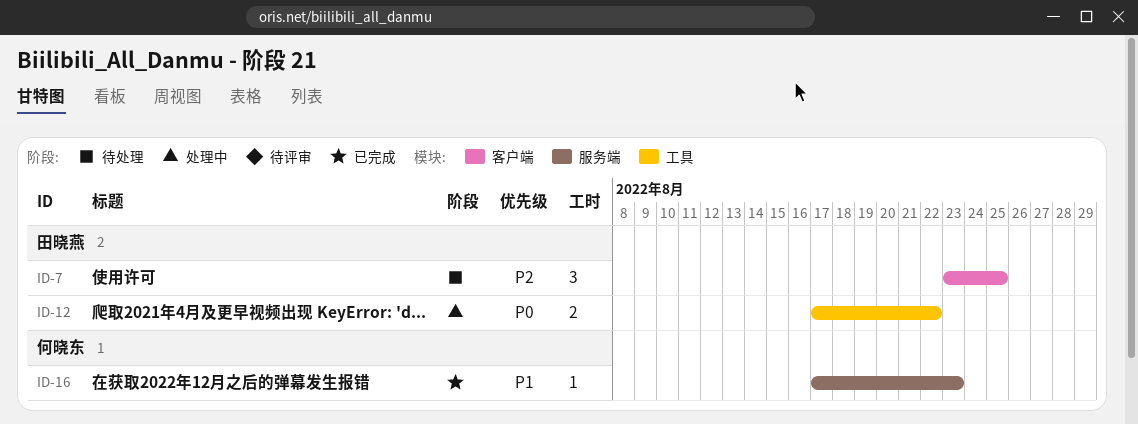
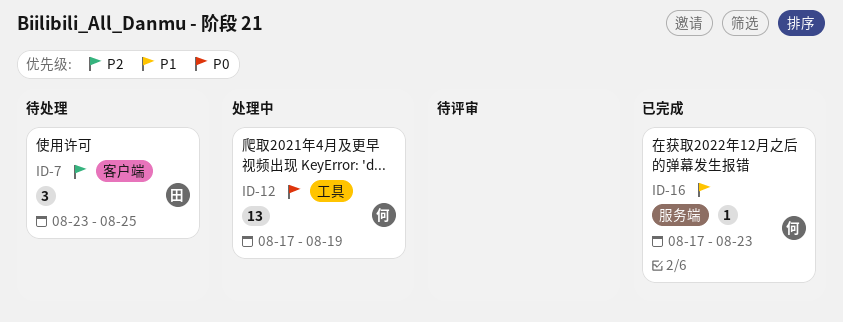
ID-12, owner: 田晓燕 -> 何晓东
ID-12, estimate: 2 -> 13
ID-12, due: Aug 22 -> Aug 19

